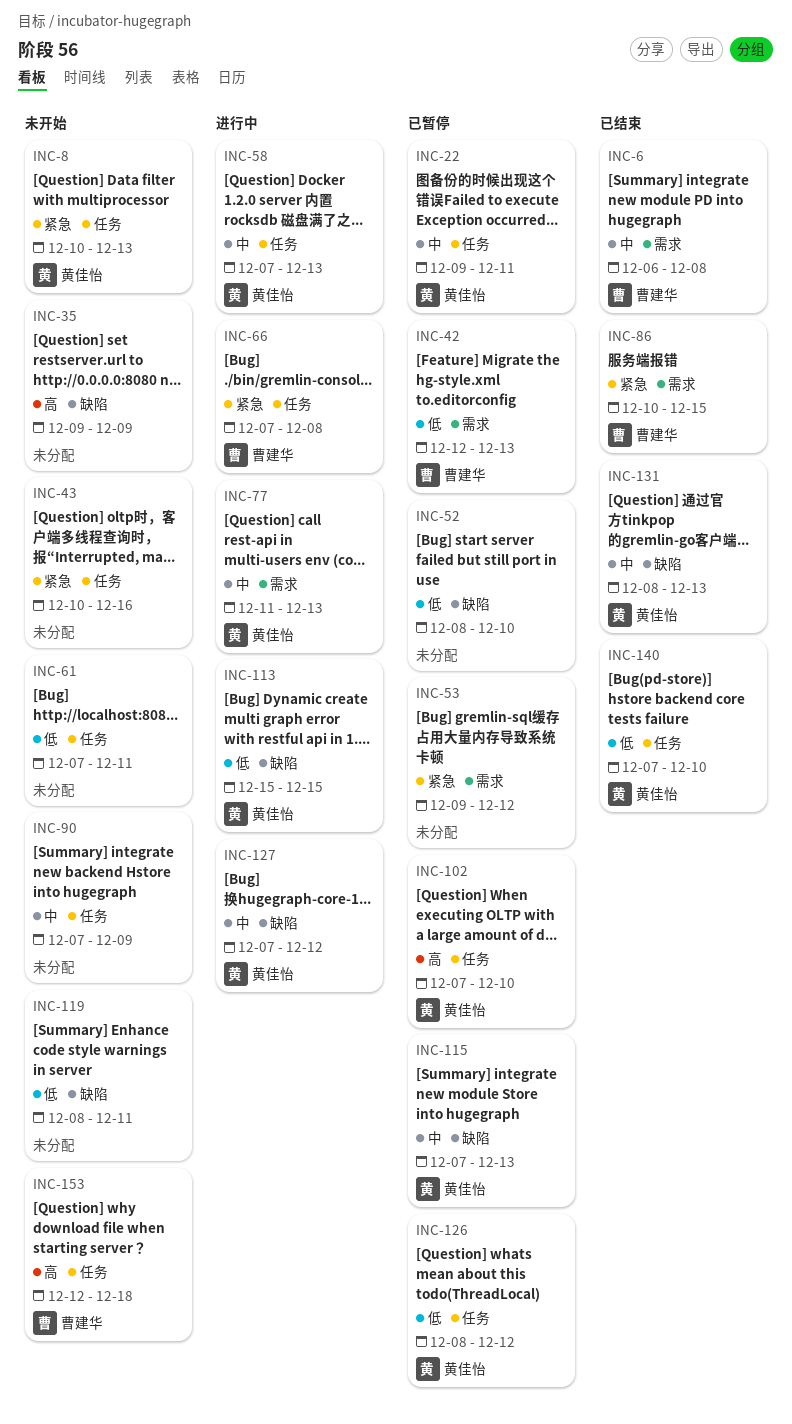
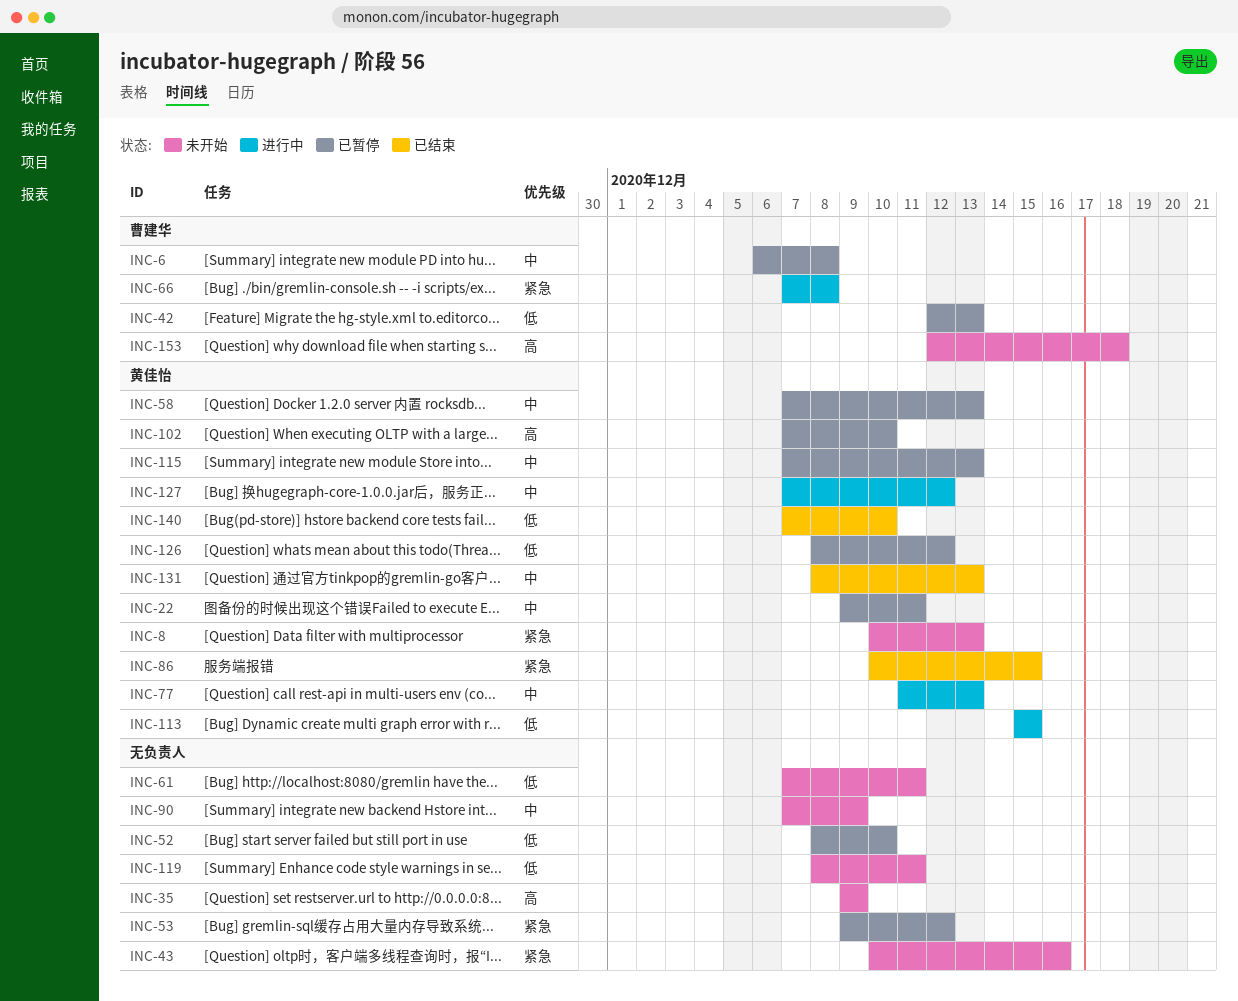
INC-6, status: 已结束 -> 已暂停
INC-58, status: 进行中 -> 已暂停
INC-86, owner: 曹建华 -> 黄佳怡

